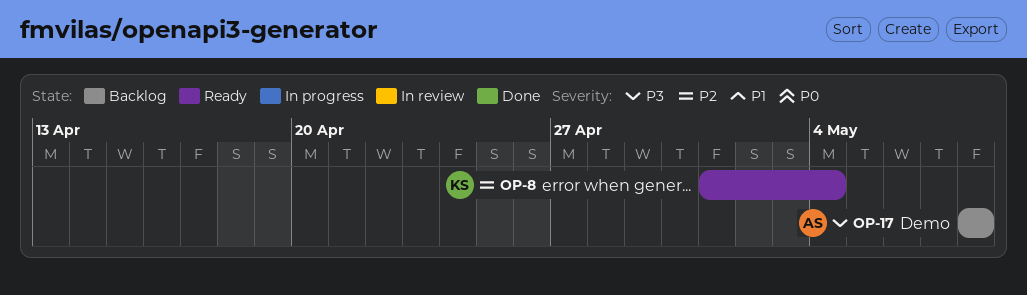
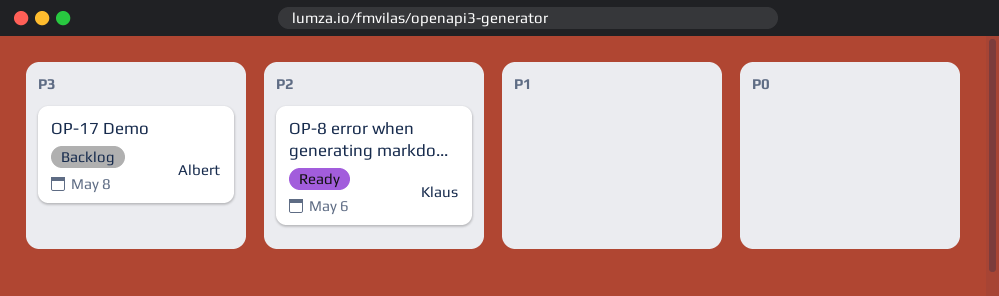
OP-8, due: May 4 -> May 6

